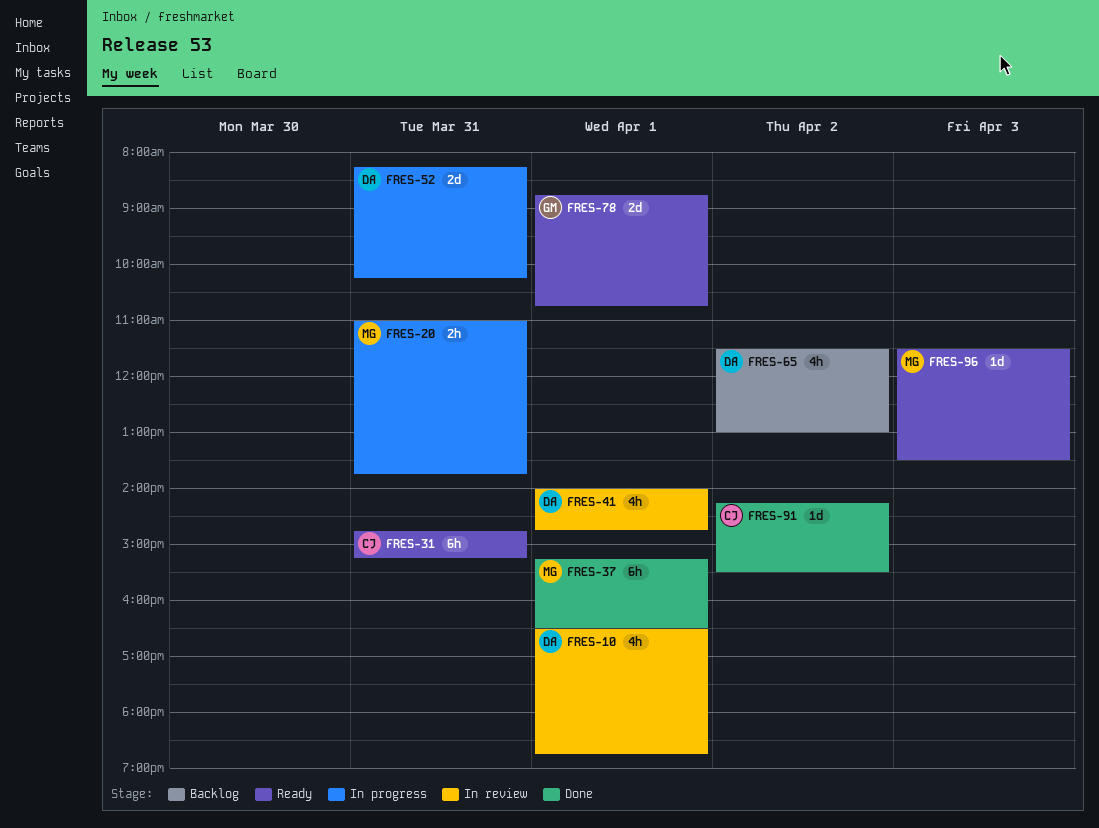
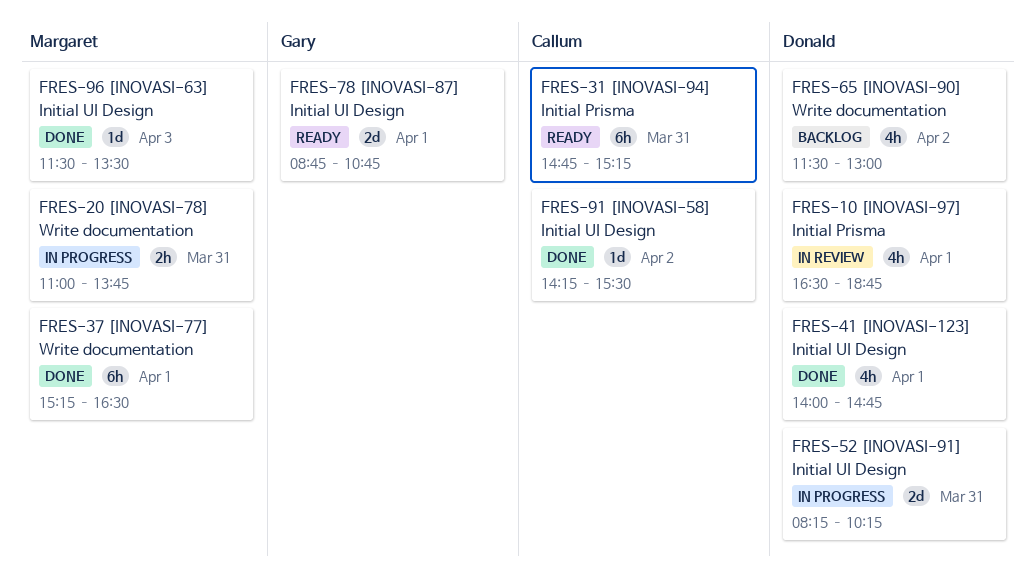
FRES-41, status: In review -> Done
FRES-96, status: Ready -> Done

